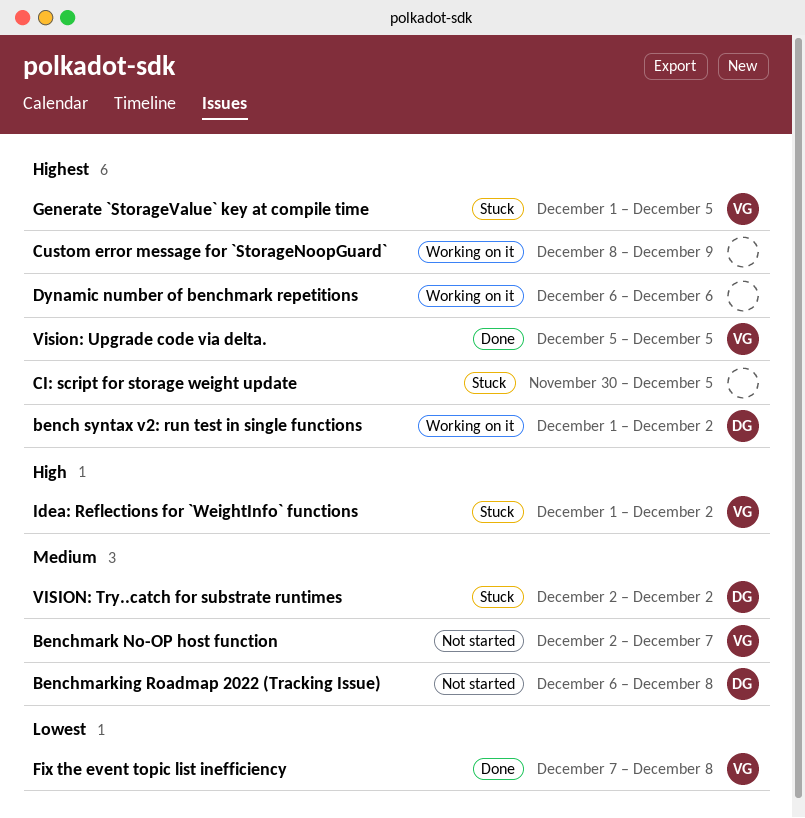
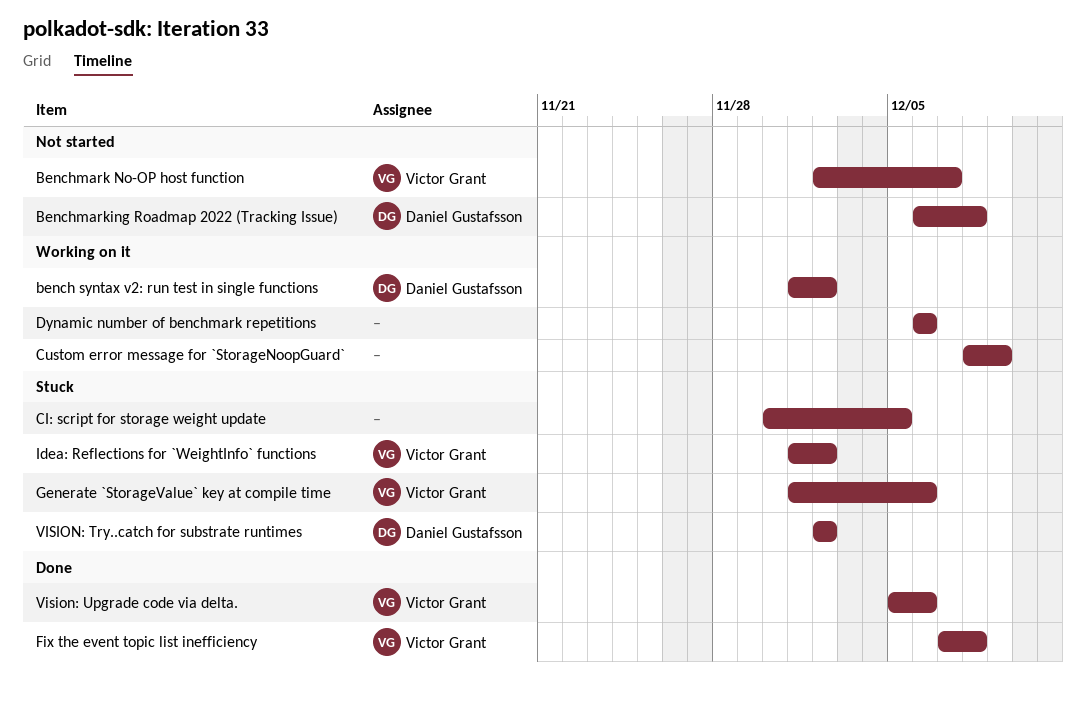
Generate `StorageValue` key at compile time, due: Dec 5 -> Dec 6
Vision: Upgrade code via delta., due: Dec 5 -> Dec 6

